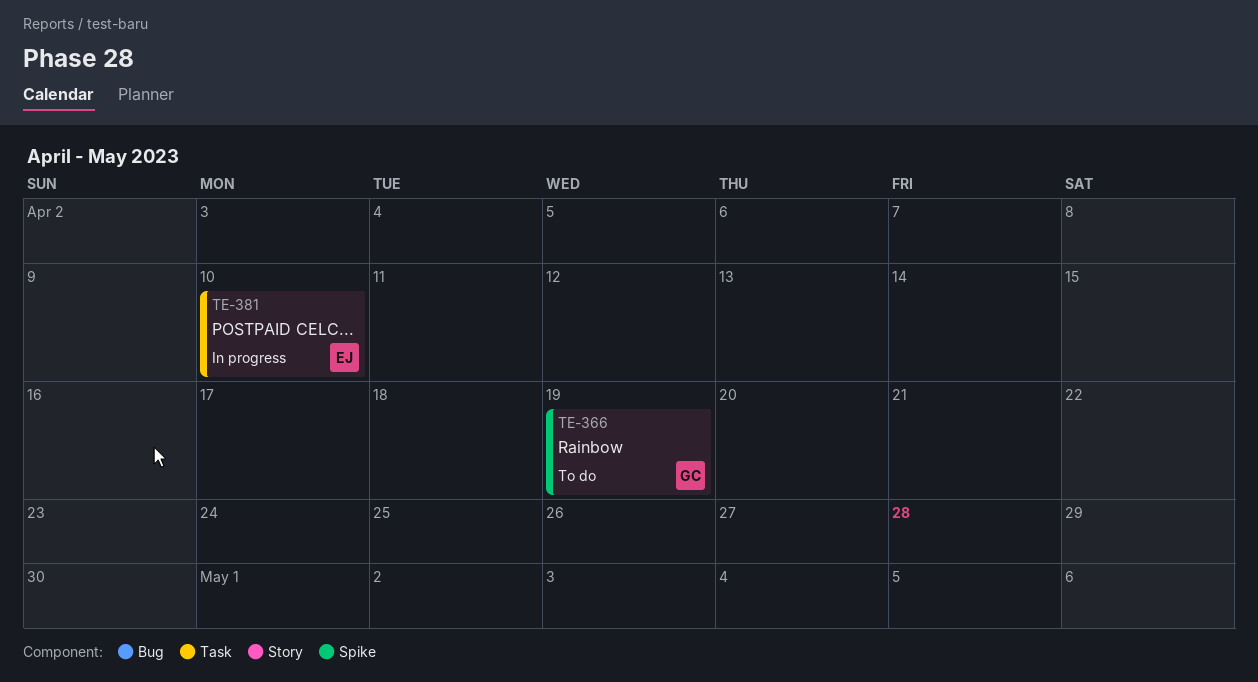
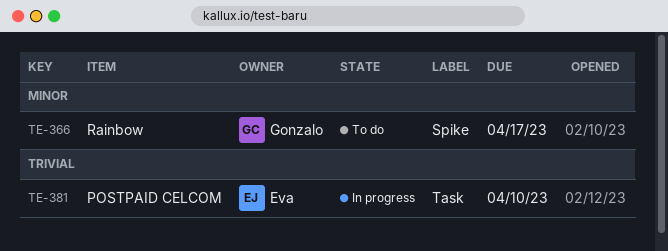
TE-366, due: Apr 19 -> Apr 17

